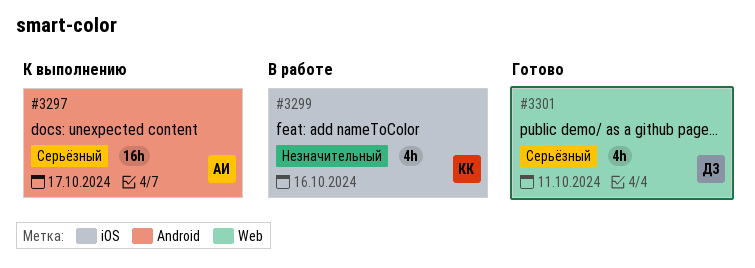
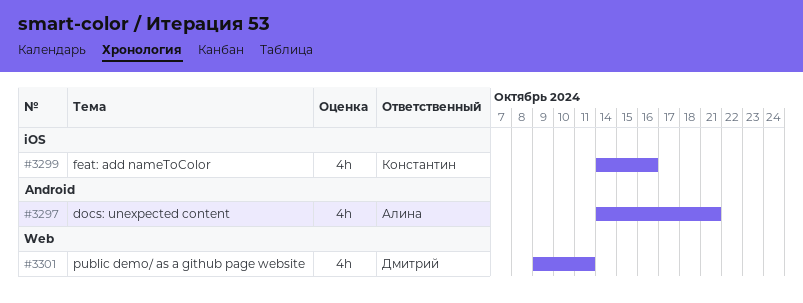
#3297, estimate: 16h -> 4h
#3297, due: Oct 17 -> Oct 21

